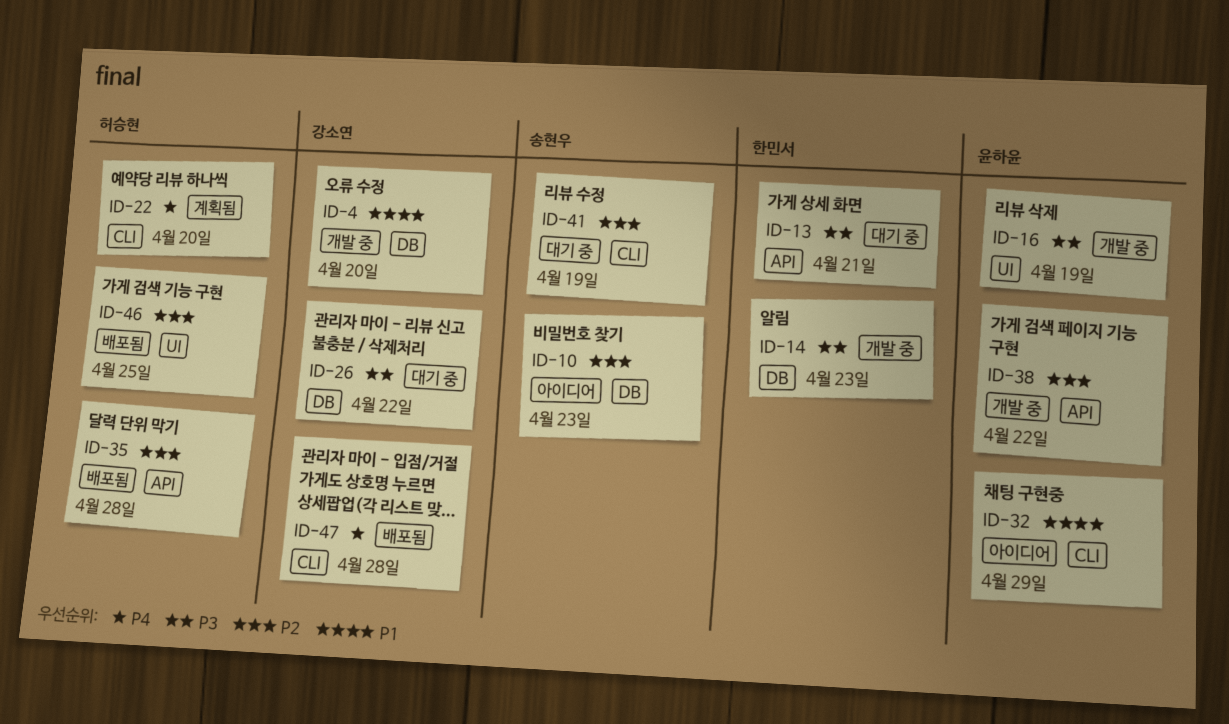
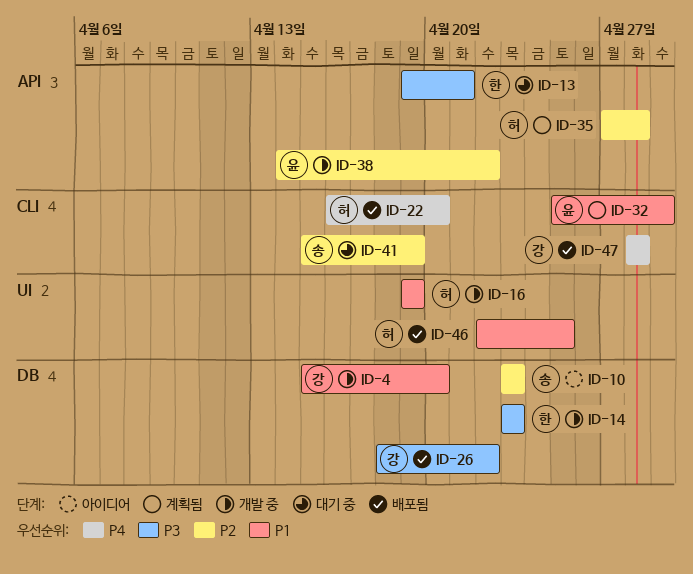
ID-16, owner: 윤하윤 -> 허승현
ID-16, priority: P3 -> P1
ID-22, status: 계획됨 -> 배포됨
ID-26, status: 대기 중 -> 배포됨
ID-32, status: 아이디어 -> 계획됨
ID-35, status: 배포됨 -> 계획됨
ID-46, priority: P2 -> P1

